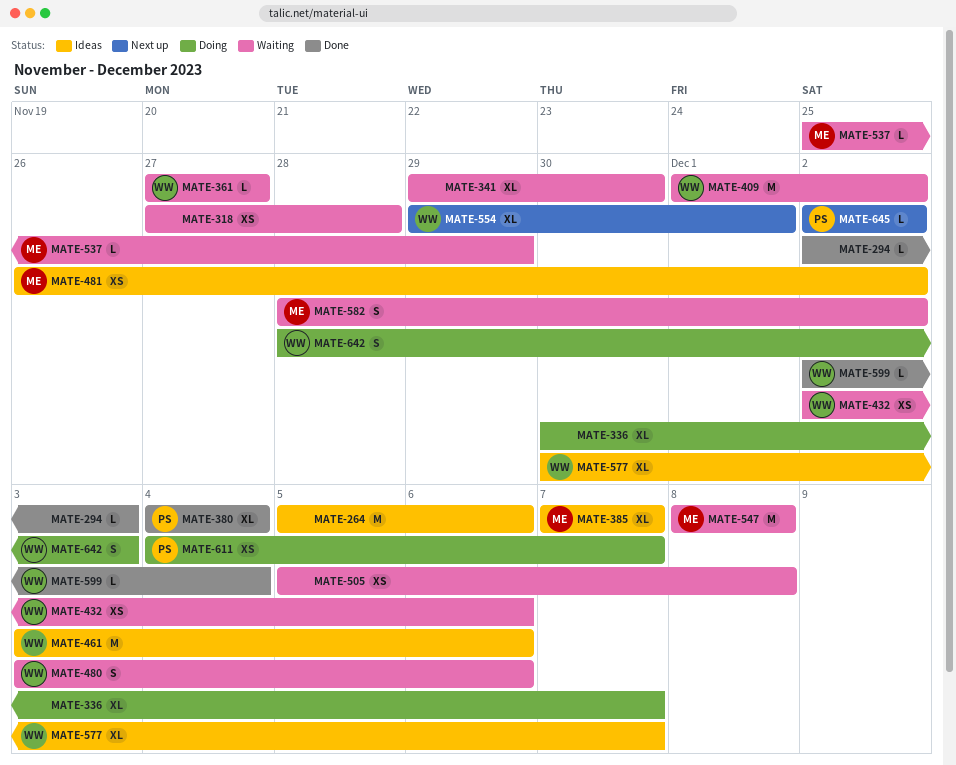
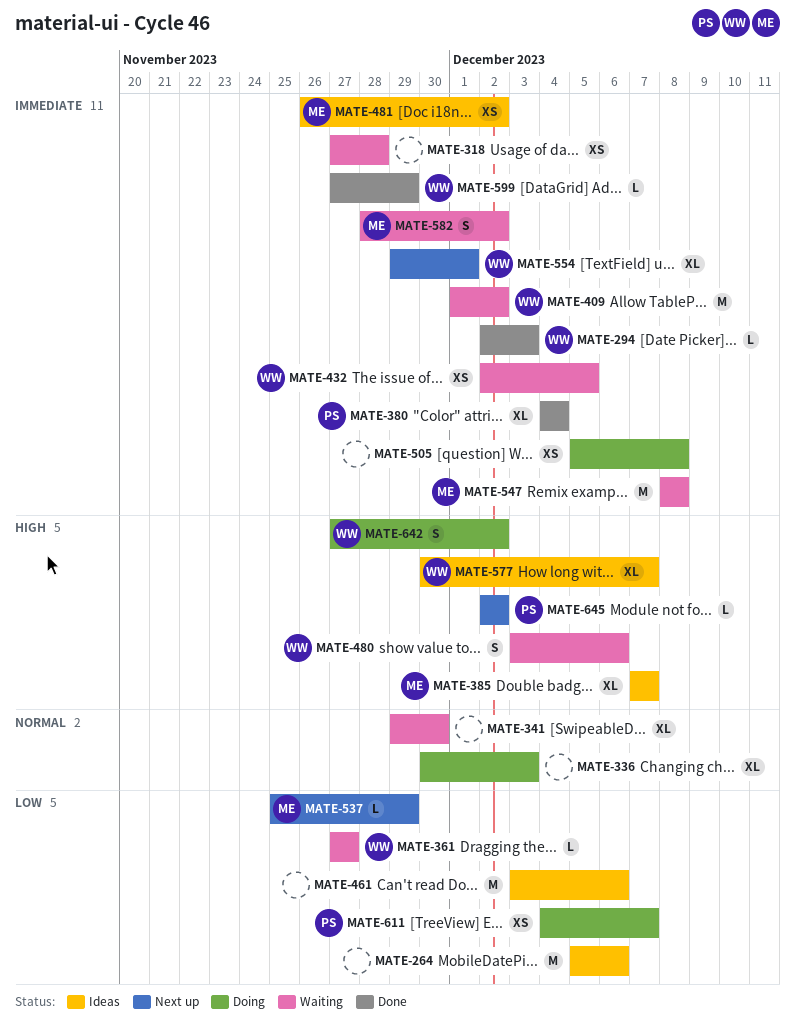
MATE-294, owner: none -> WW
MATE-336, due: Dec 7 -> Dec 3
MATE-432, due: Dec 6 -> Dec 5
MATE-461, owner: WW -> none
MATE-505, status: Waiting -> Doing
MATE-537, status: Waiting -> Next up
MATE-599, start: Dec 2 -> Nov 27
MATE-599, due: Dec 4 -> Nov 29
MATE-642, start: Nov 28 -> Nov 27
MATE-642, due: Dec 3 -> Dec 2

